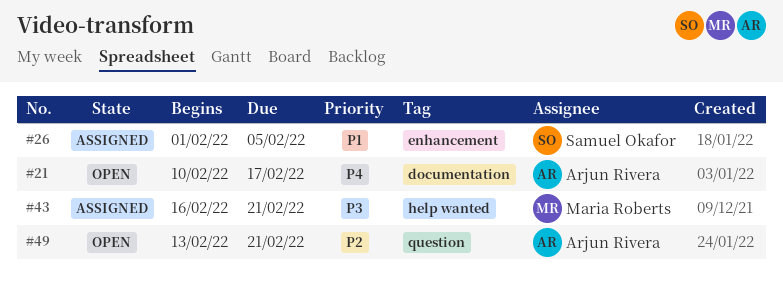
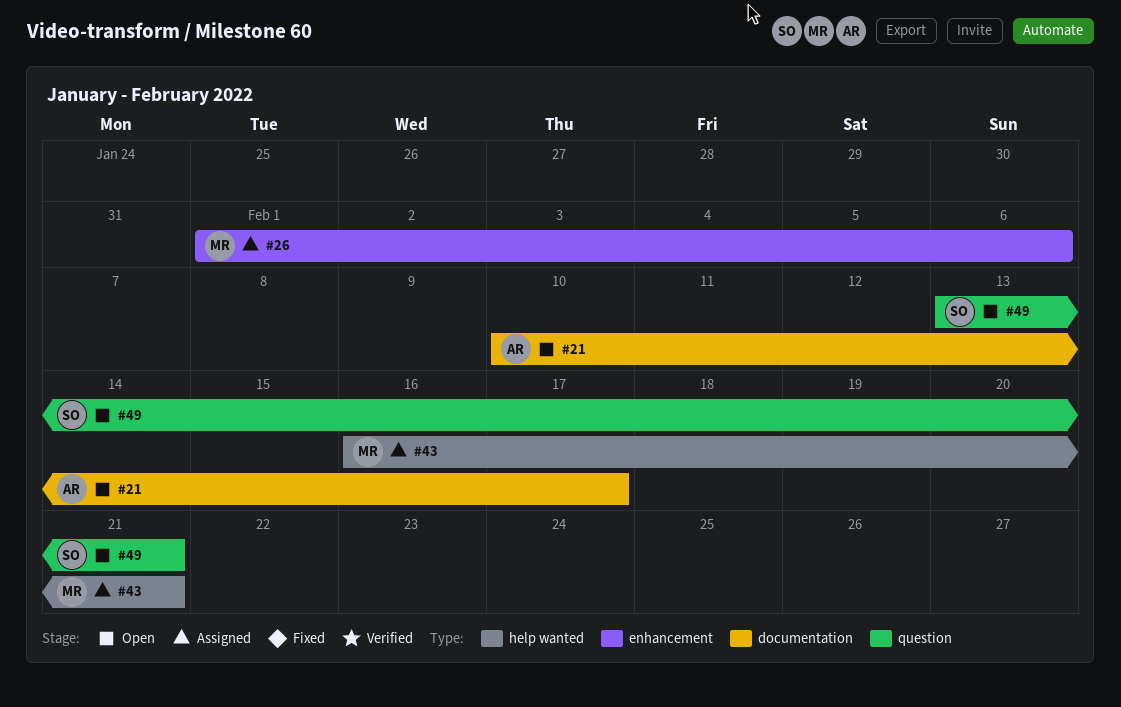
#26, owner: Samuel Okafor -> Maria Roberts
#26, due: Feb 5 -> Feb 6
#49, owner: Arjun Rivera -> Samuel Okafor

